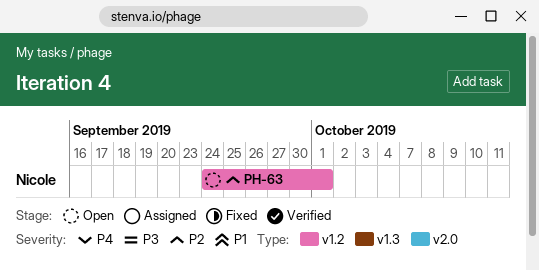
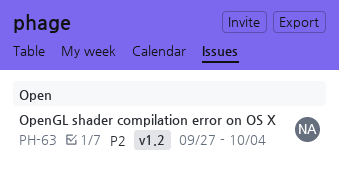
PH-63, start: Sep 24 -> Sep 27
PH-63, due: Oct 1 -> Oct 4

